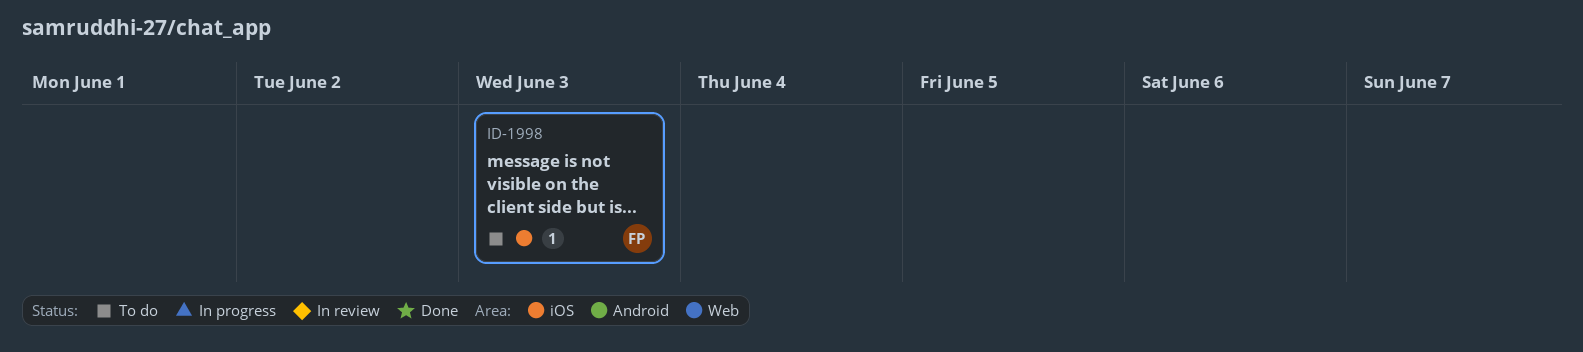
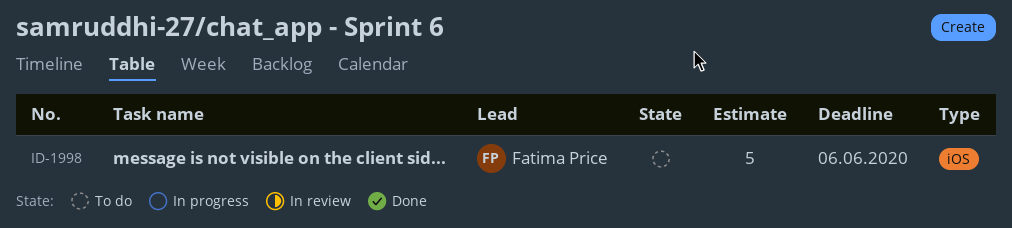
ID-1998, estimate: 1 -> 5
ID-1998, due: Jun 3 -> Jun 6

